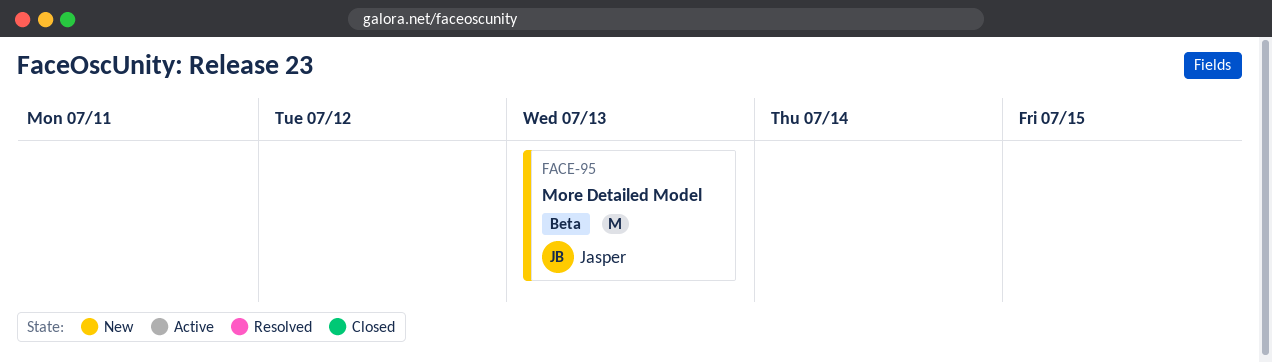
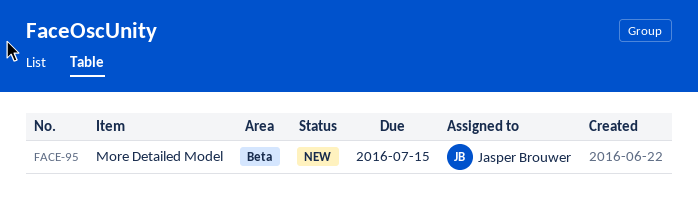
FACE-95, due: Jul 13 -> Jul 15

